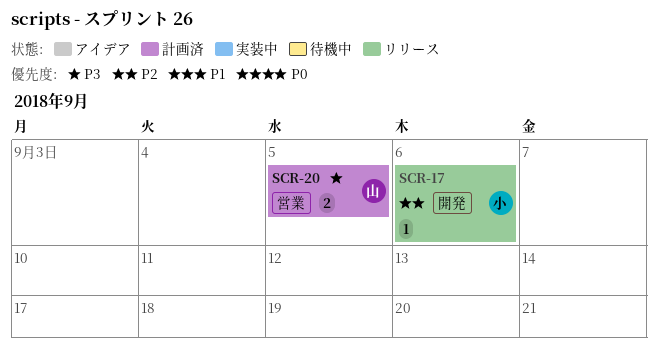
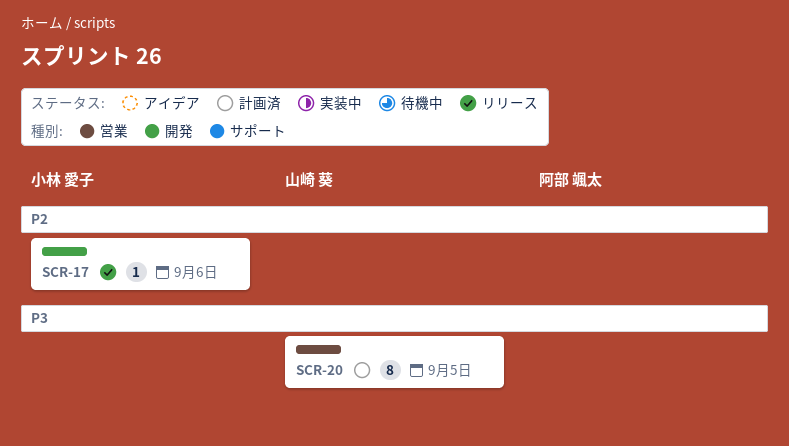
SCR-20, estimate: 2 -> 8

